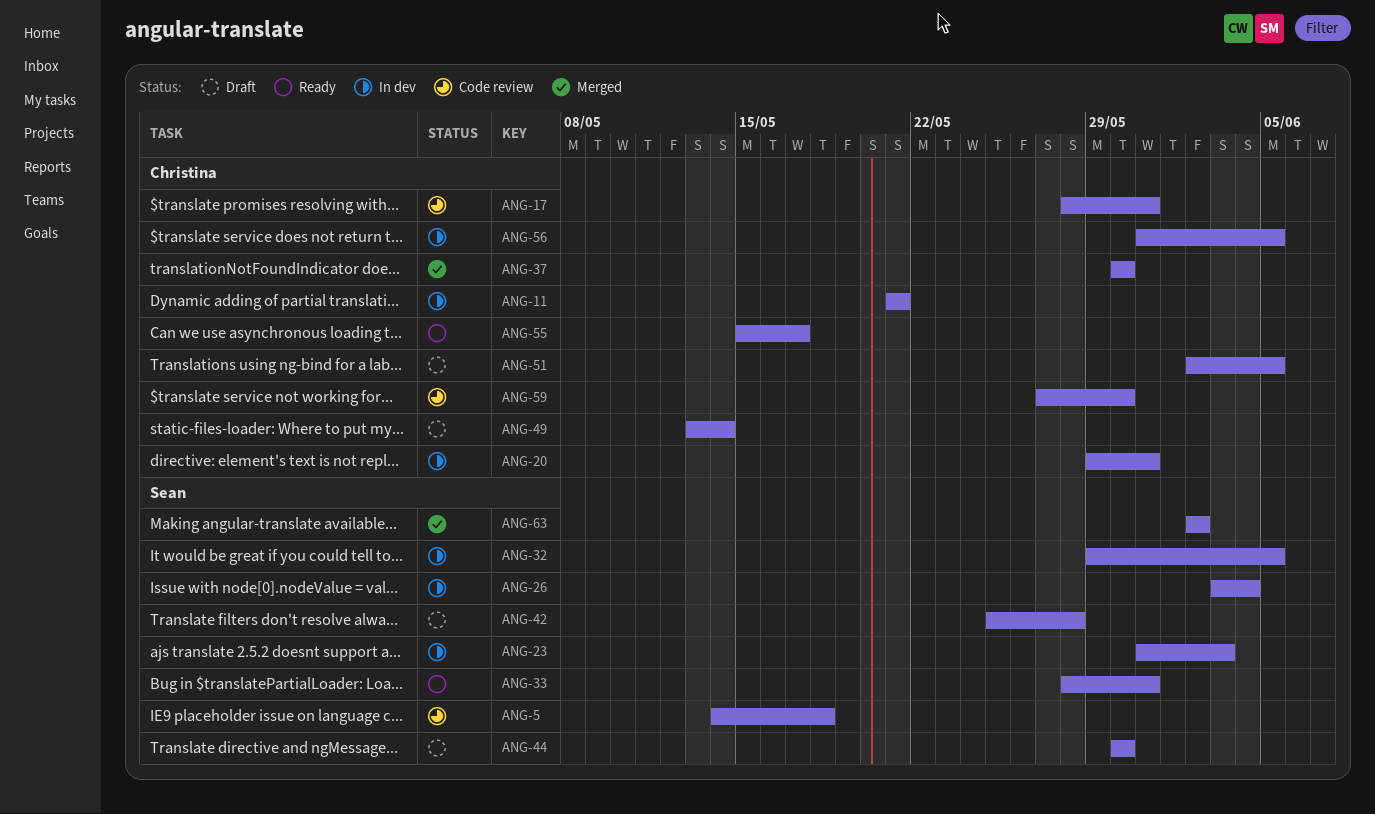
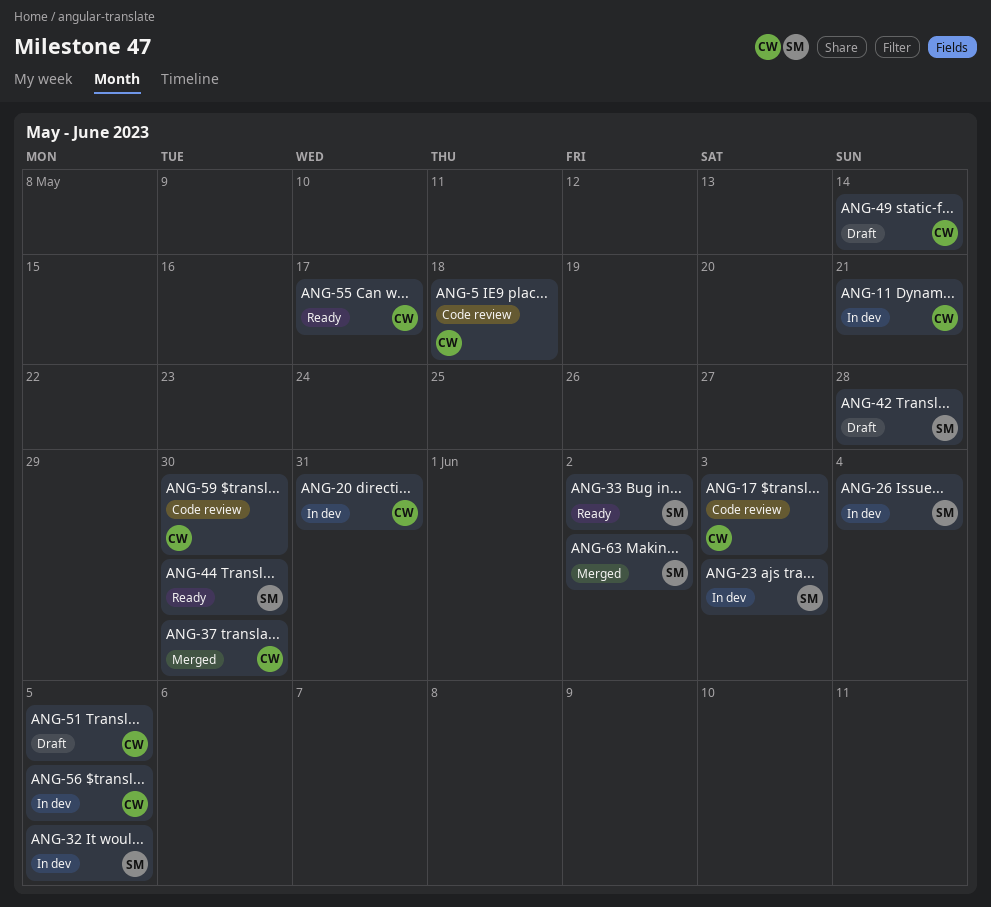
ANG-5, owner: Sean -> Christina
ANG-17, due: May 31 -> Jun 3
ANG-33, due: May 31 -> Jun 2
ANG-44, status: Draft -> Ready

